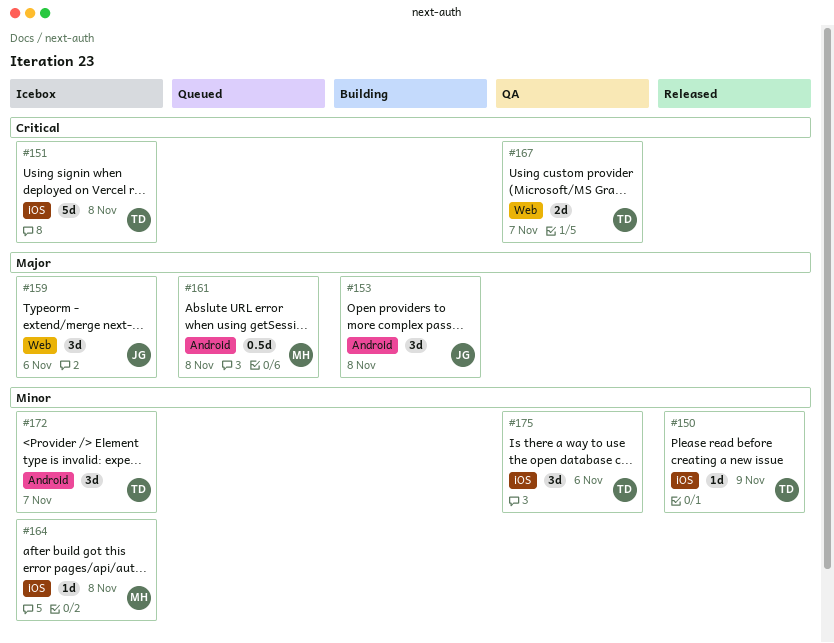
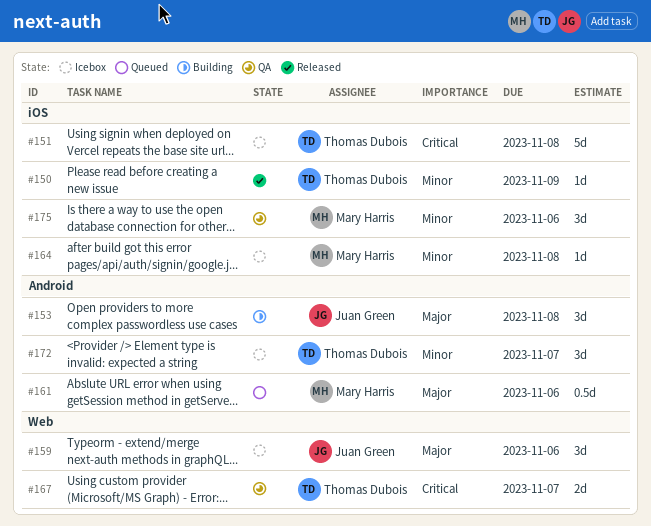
#161, due: Nov 8 -> Nov 6
#175, owner: Thomas Dubois -> Mary Harris

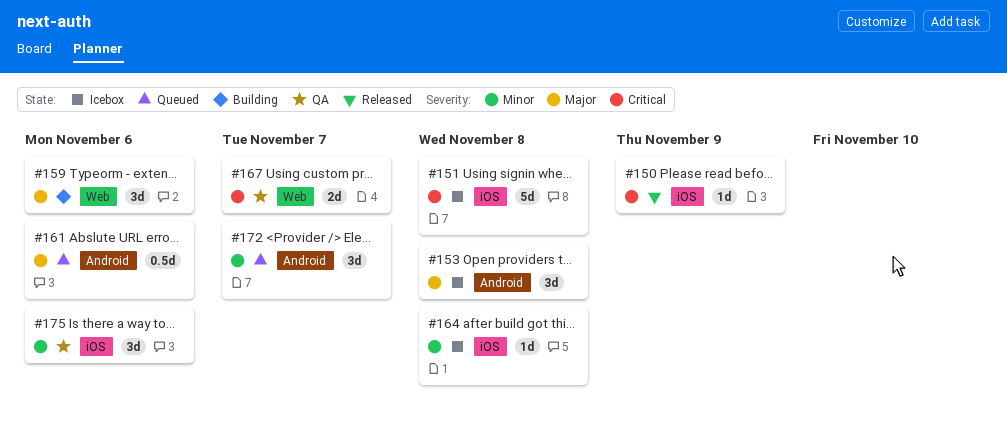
#150, priority: Minor -> Critical
#153, status: Building -> Icebox
#159, status: Icebox -> Building
#172, status: Icebox -> Queued

